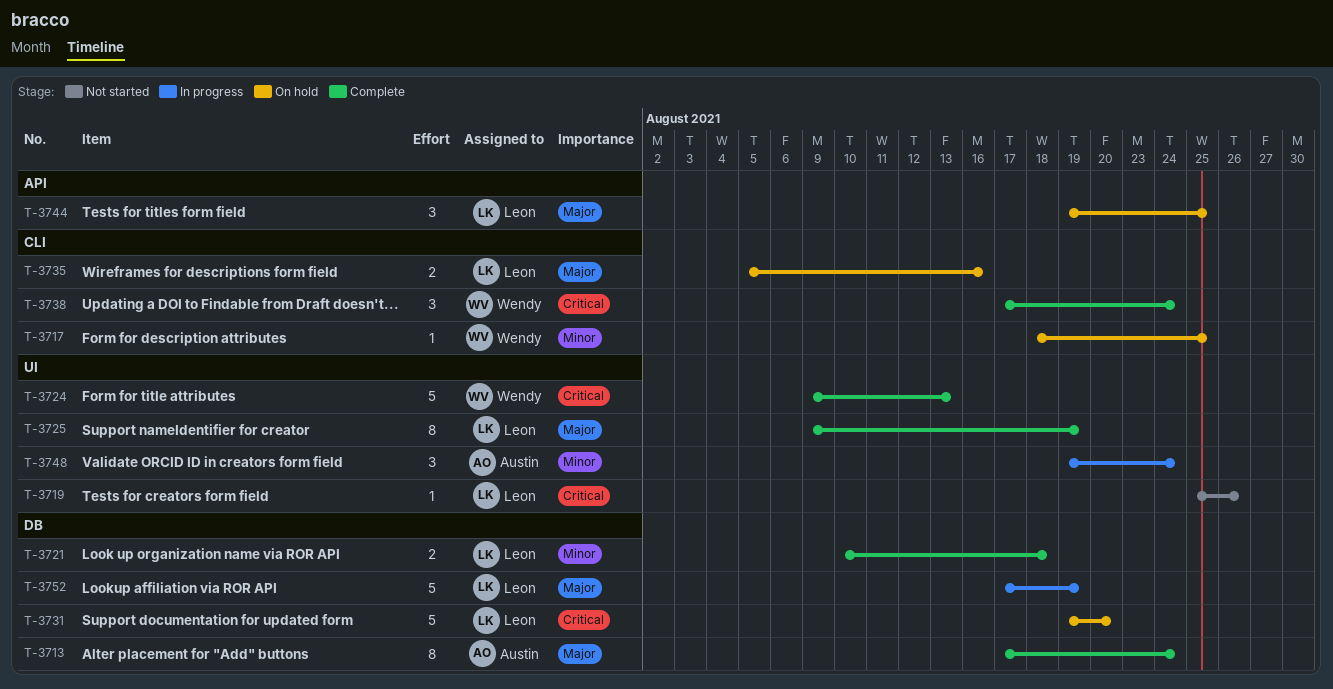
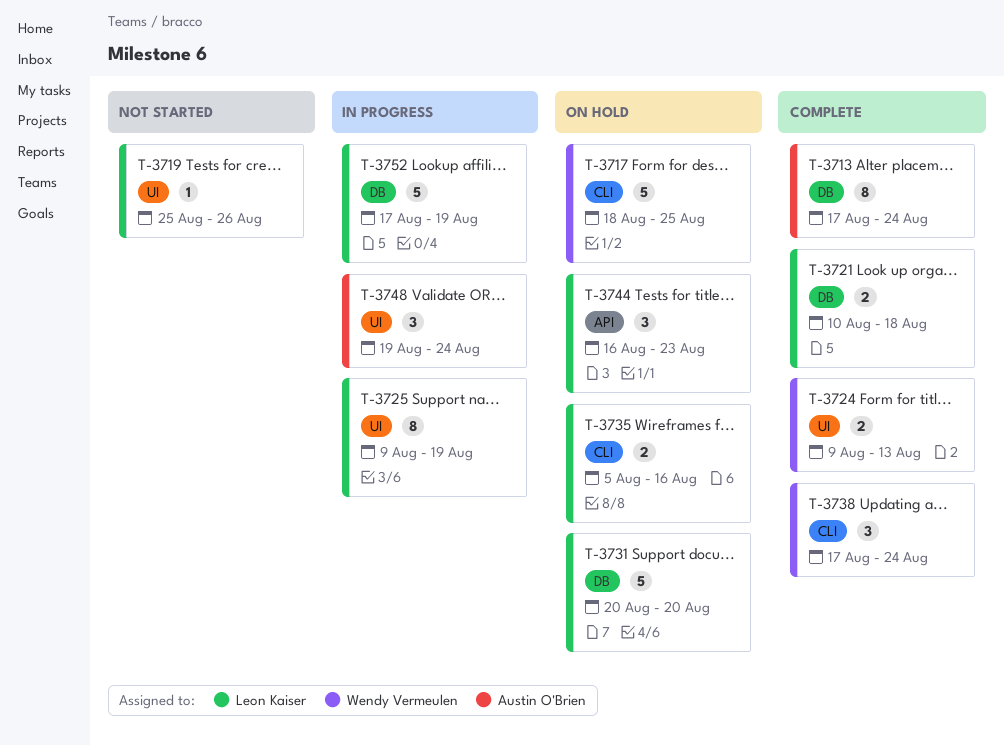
T-3717, estimate: 1 -> 5
T-3724, estimate: 5 -> 2
T-3725, status: Complete -> In progress
T-3731, start: Aug 19 -> Aug 20
T-3744, start: Aug 19 -> Aug 16
T-3744, due: Aug 25 -> Aug 23

